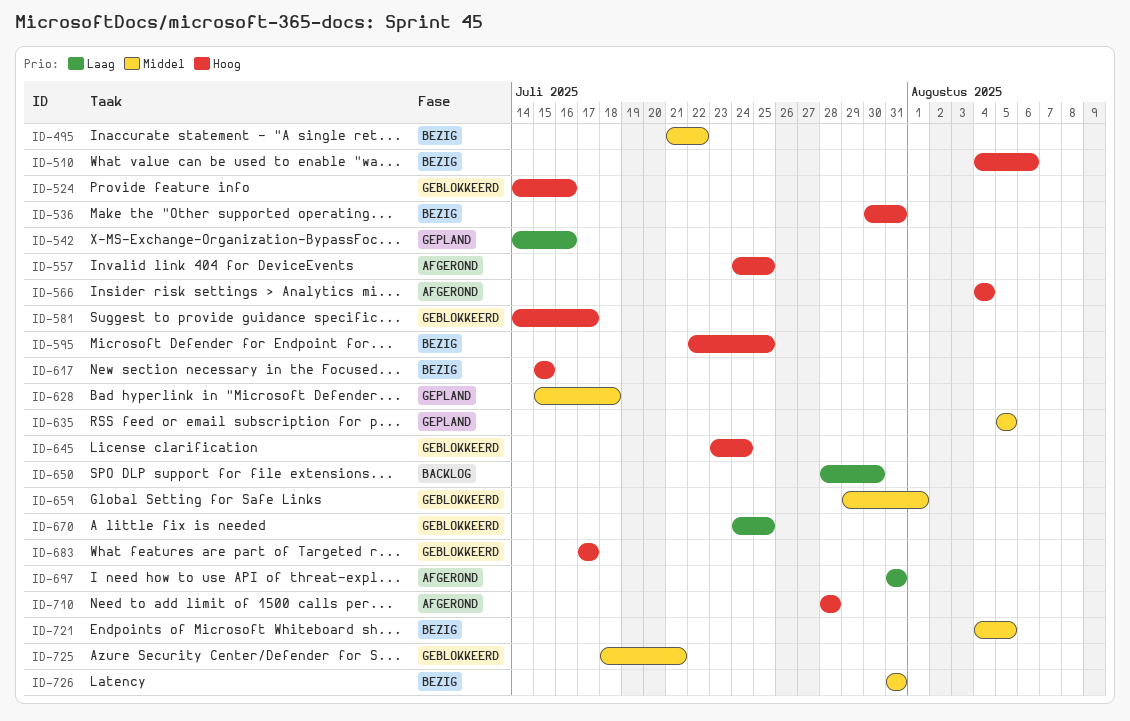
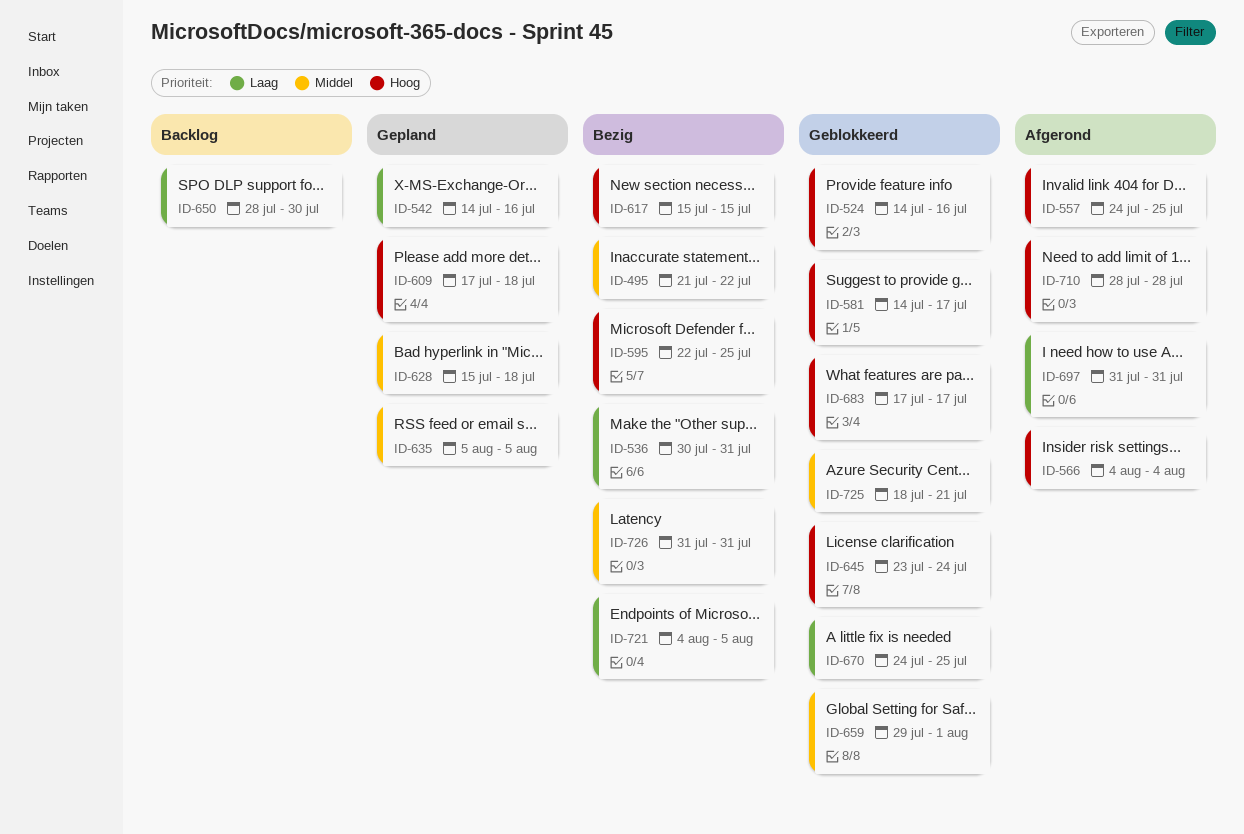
ID-510: present -> none
ID-536, priority: Hoog -> Laag
ID-609: none -> present
ID-721, priority: Middel -> Laag

